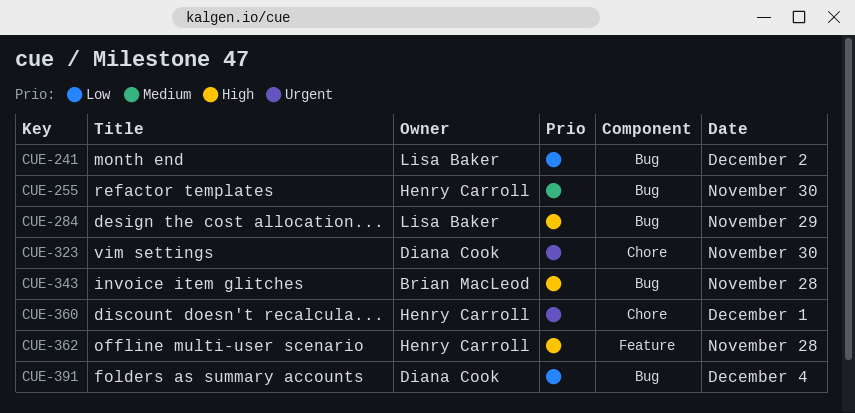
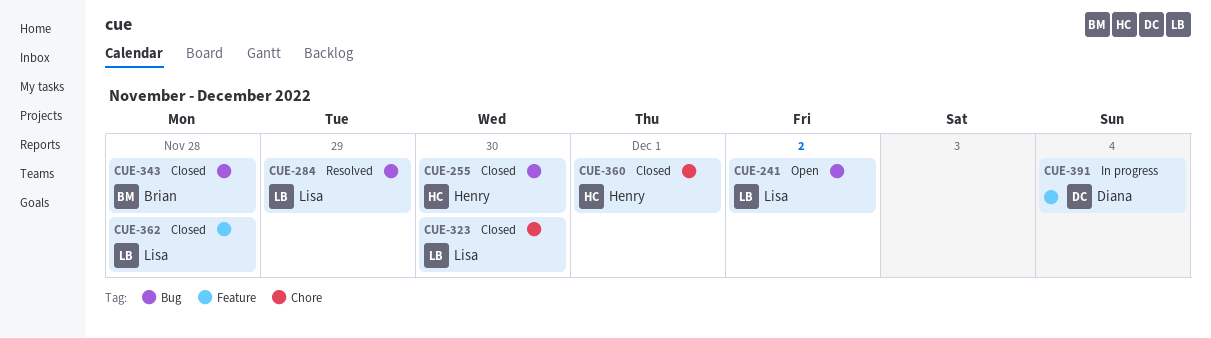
CUE-323, owner: Diana Cook -> Lisa Baker
CUE-362, owner: Henry Carroll -> Lisa Baker
CUE-391, label: Bug -> Feature

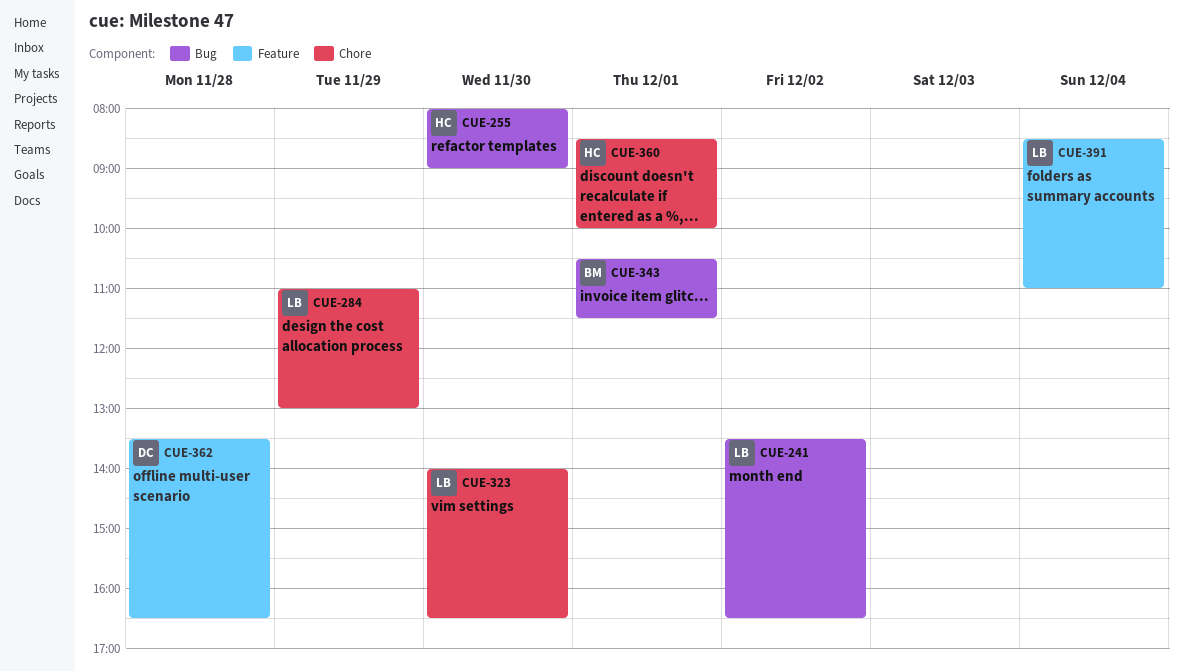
CUE-284, label: Bug -> Chore
CUE-343, day: Nov 28 -> Dec 1
CUE-362, owner: Lisa -> Diana
CUE-391, owner: Diana -> Lisa

